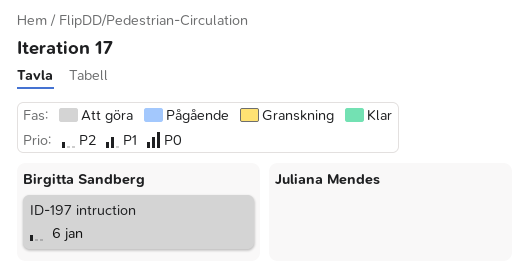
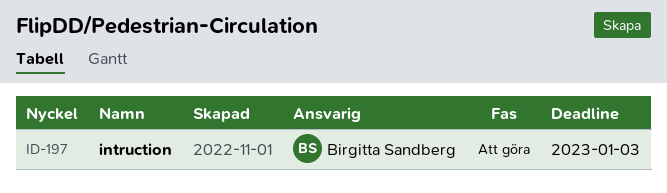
ID-197, due: Jan 6 -> Jan 3

